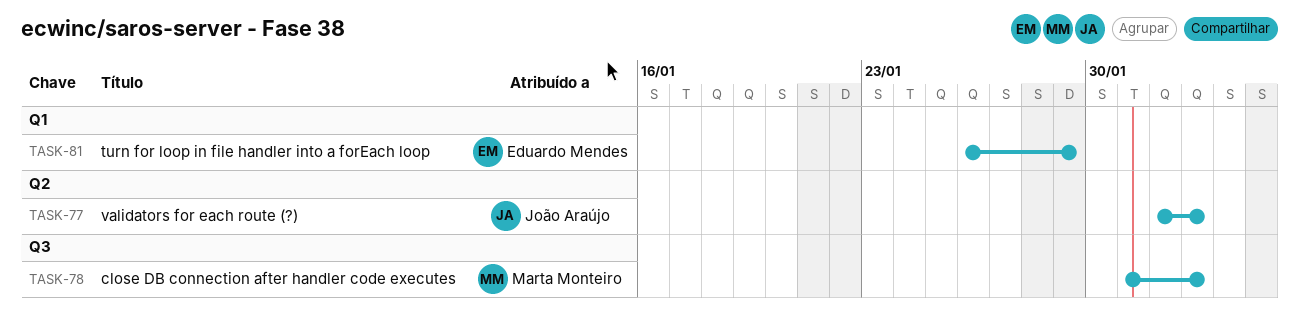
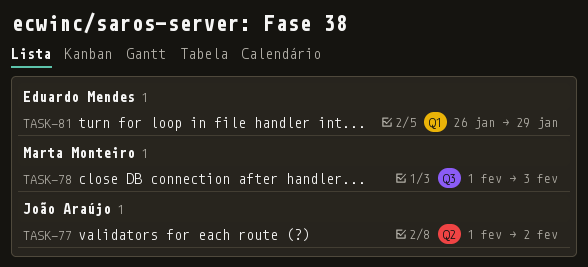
TASK-78, start: Jan 31 -> Feb 1
TASK-78, due: Feb 2 -> Feb 3

